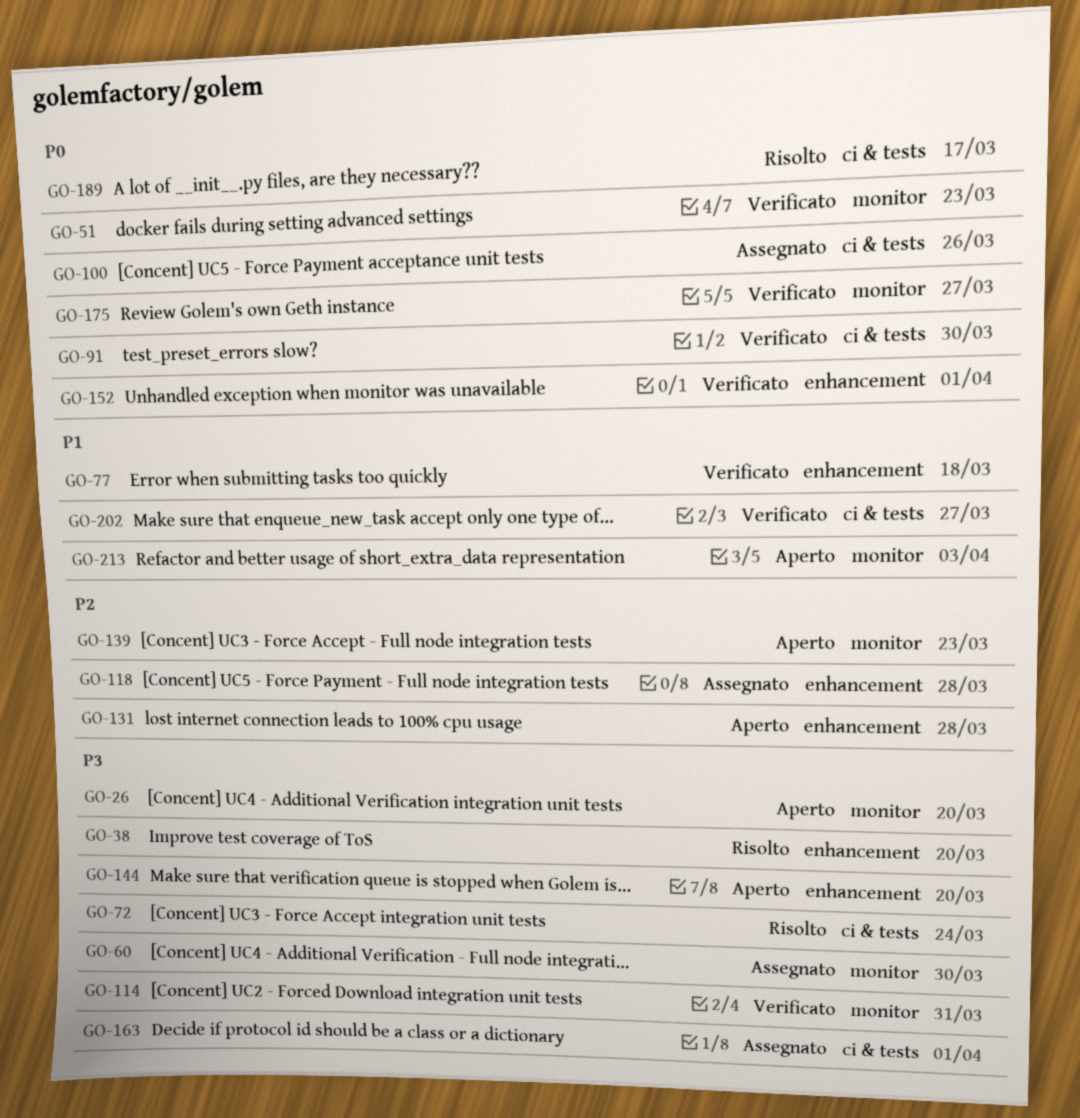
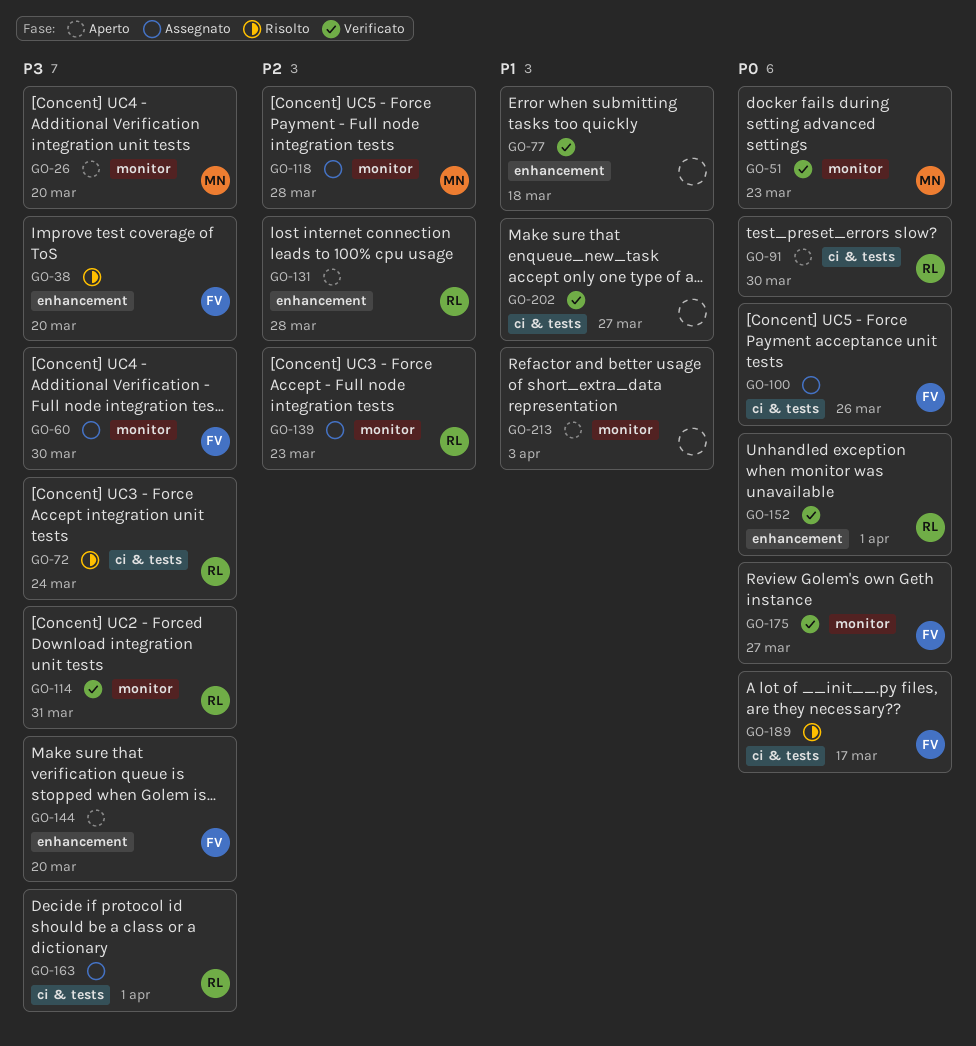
GO-91, status: Verificato -> Aperto
GO-118, label: enhancement -> monitor
GO-139, status: Aperto -> Assegnato

